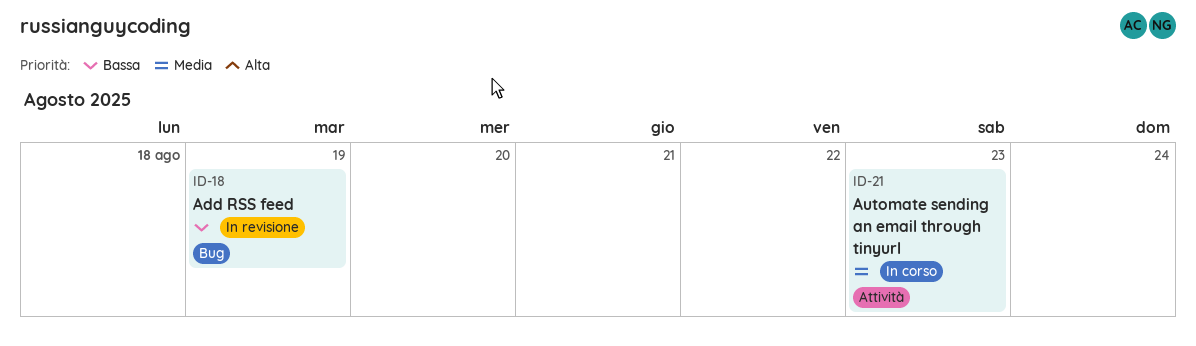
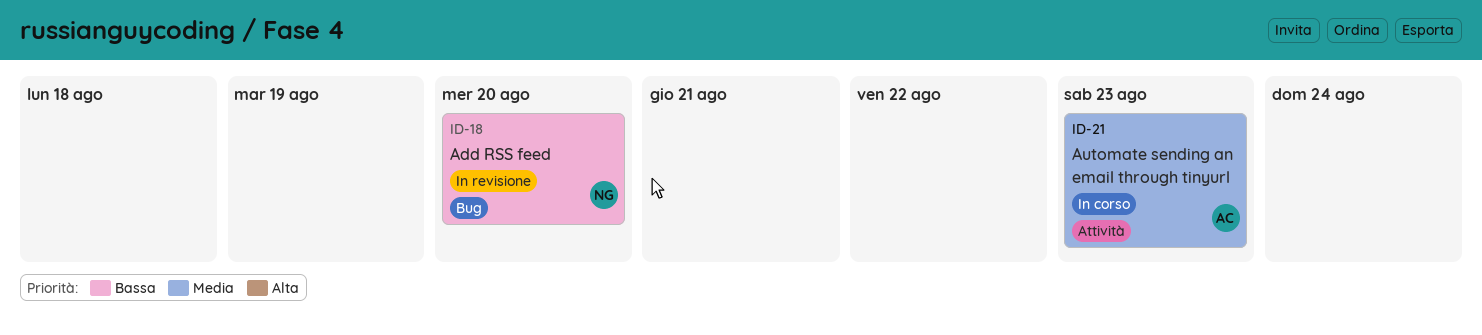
ID-18, due: Aug 19 -> Aug 20

